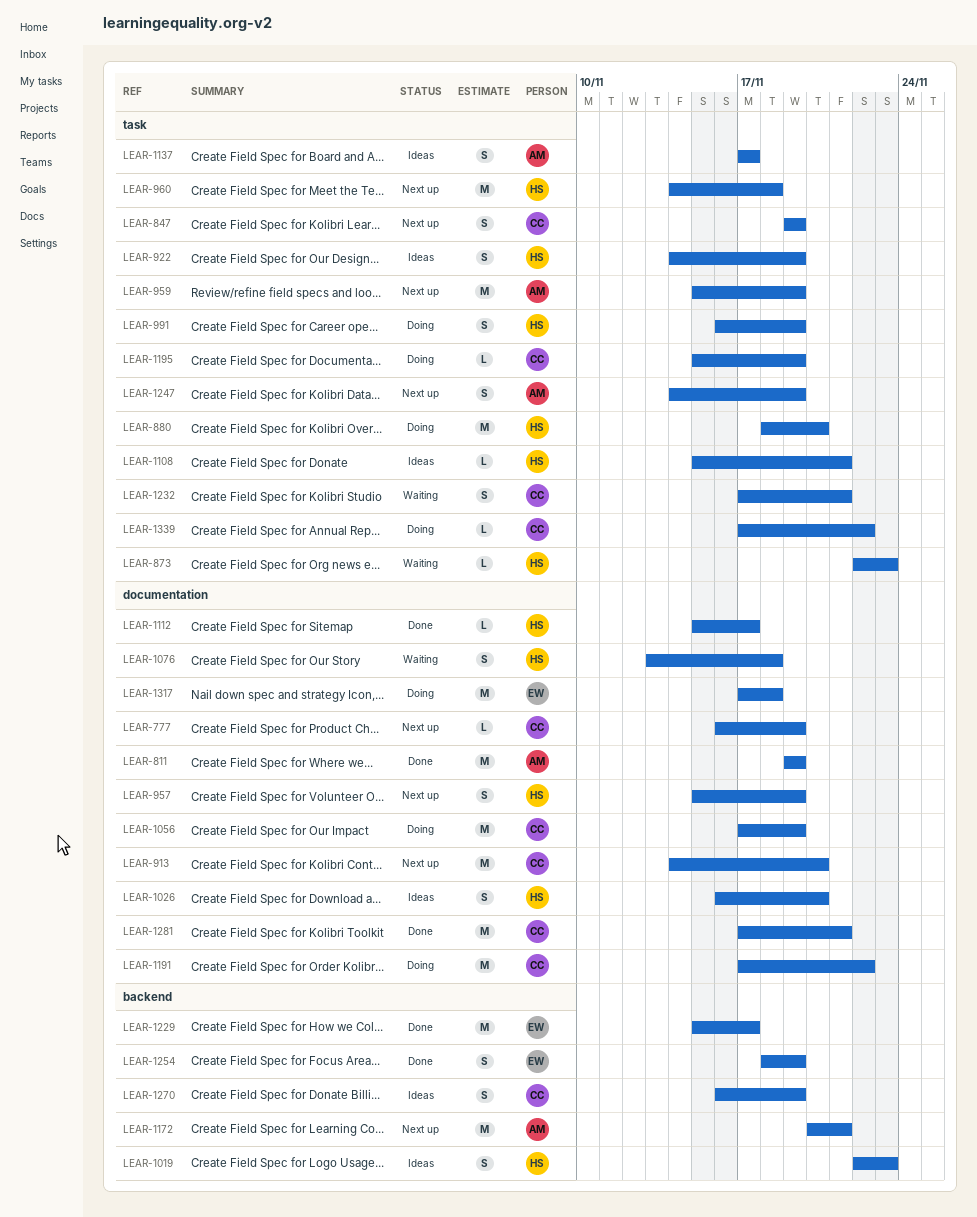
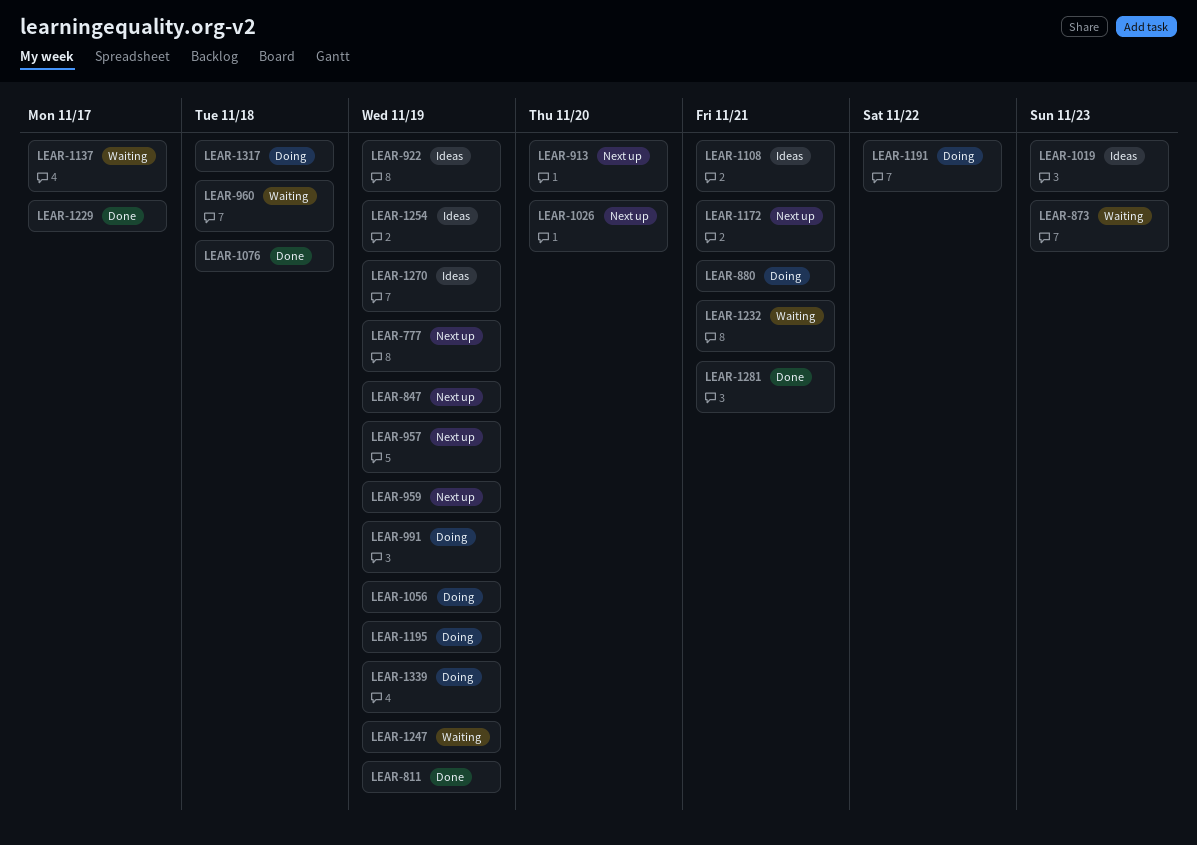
LEAR-880, due: Nov 20 -> Nov 21
LEAR-960, status: Next up -> Waiting
LEAR-1026, status: Ideas -> Next up
LEAR-1076, status: Waiting -> Done
LEAR-1112: present -> none
LEAR-1137, status: Ideas -> Waiting
LEAR-1247, status: Next up -> Waiting
LEAR-1254, status: Done -> Ideas
LEAR-1339, due: Nov 22 -> Nov 19

